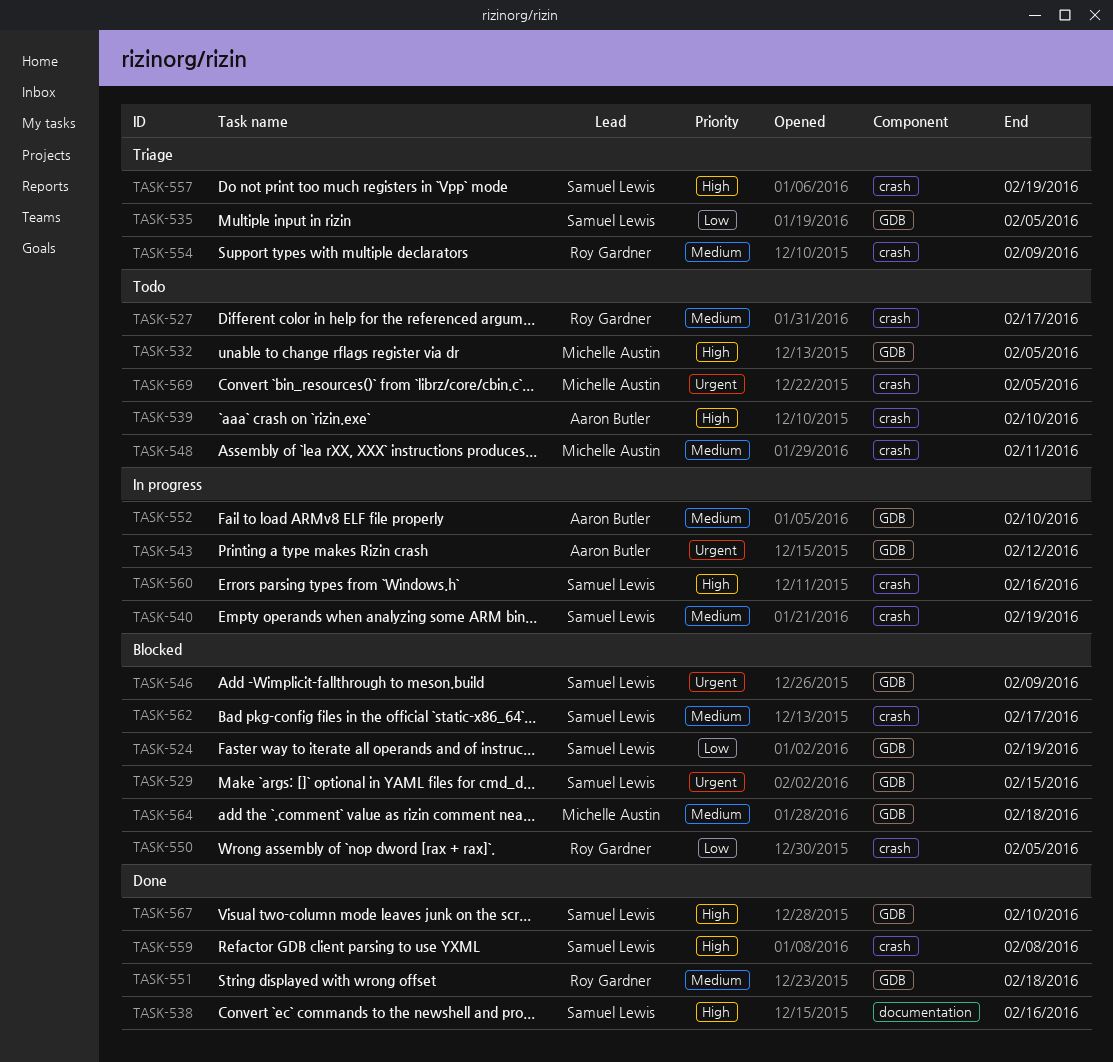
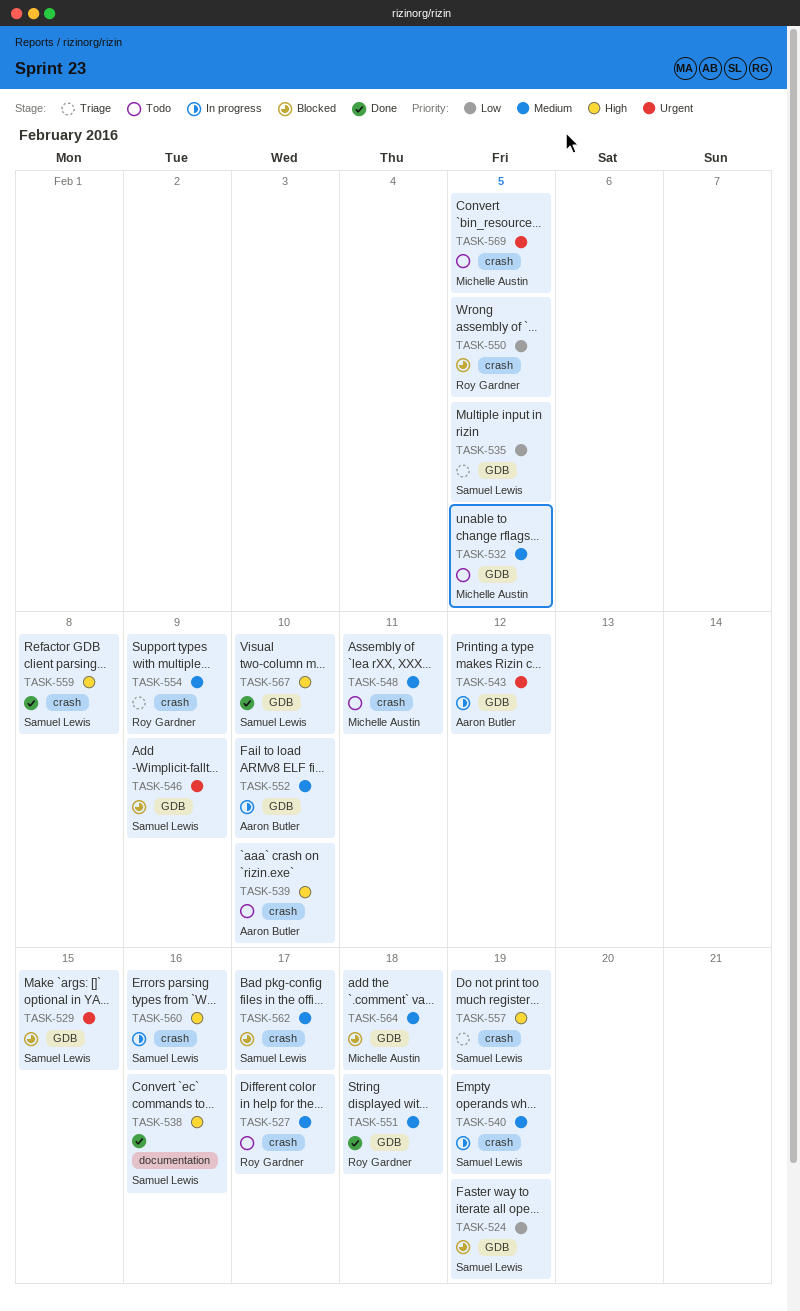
TASK-532, priority: High -> Medium

